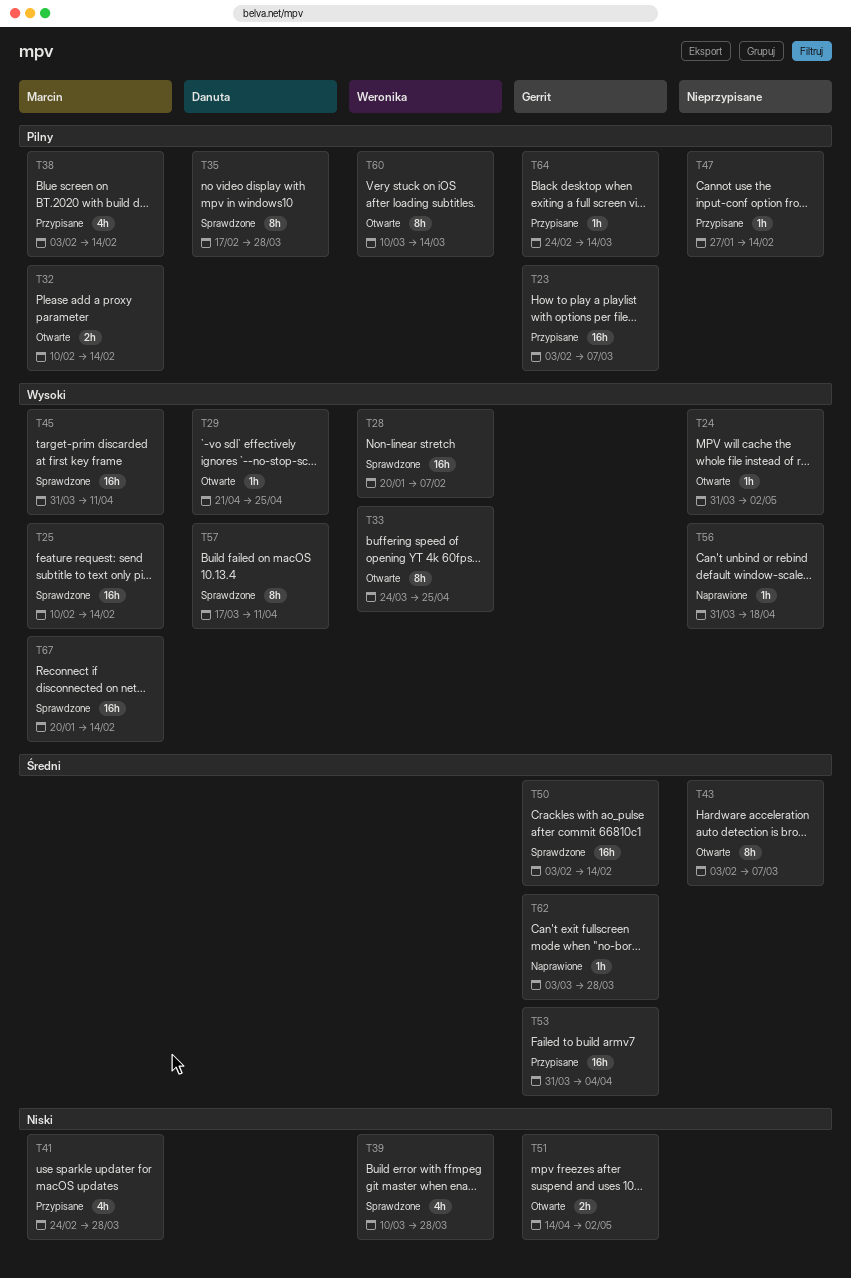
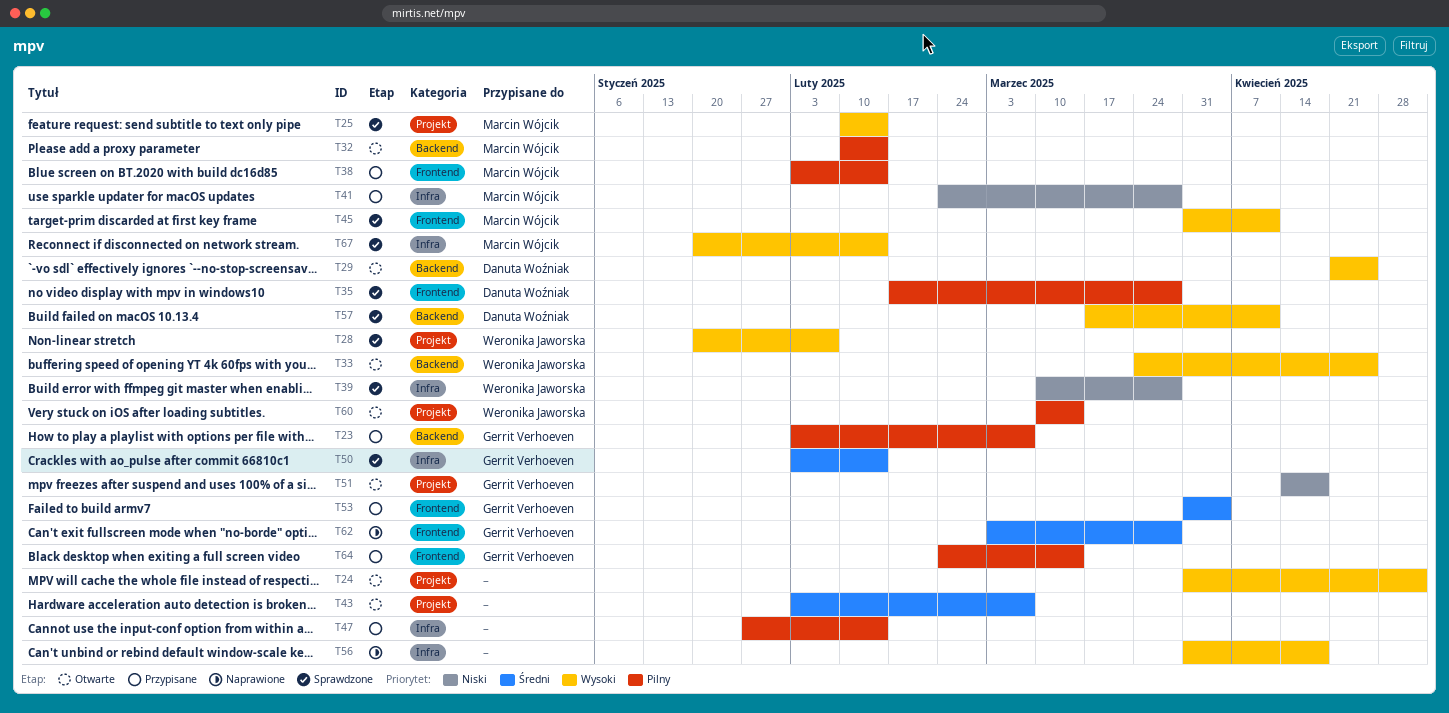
T51, due: May 2 -> Apr 18

